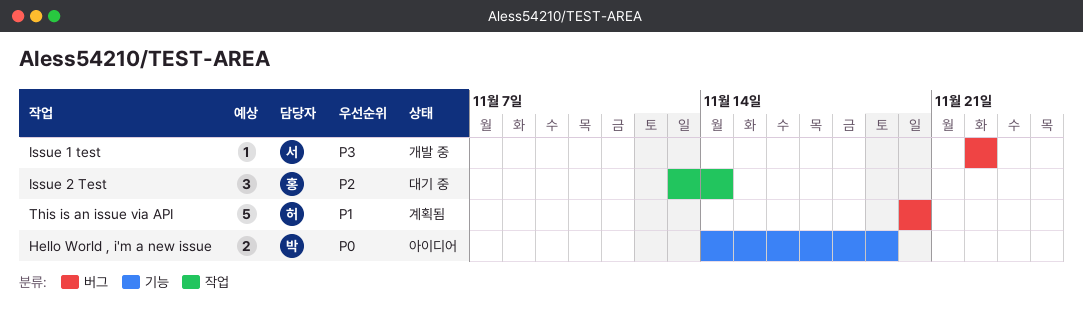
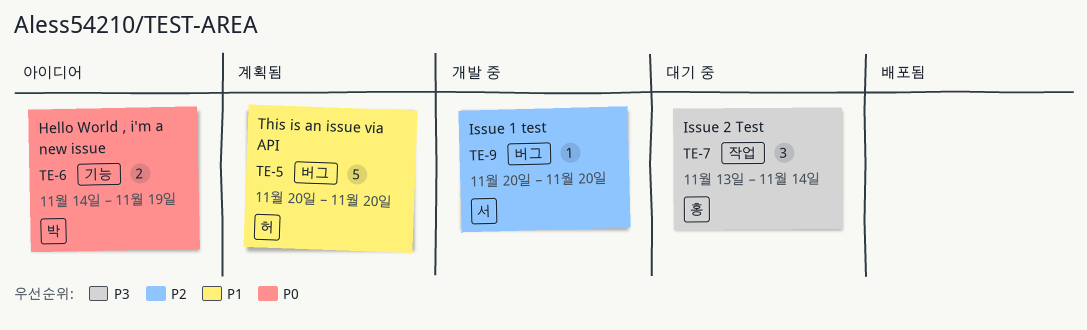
Issue 1 test, priority: P3 -> P2
Issue 1 test, start: Nov 22 -> Nov 20
Issue 1 test, due: Nov 22 -> Nov 20
Issue 2 Test, priority: P2 -> P3

